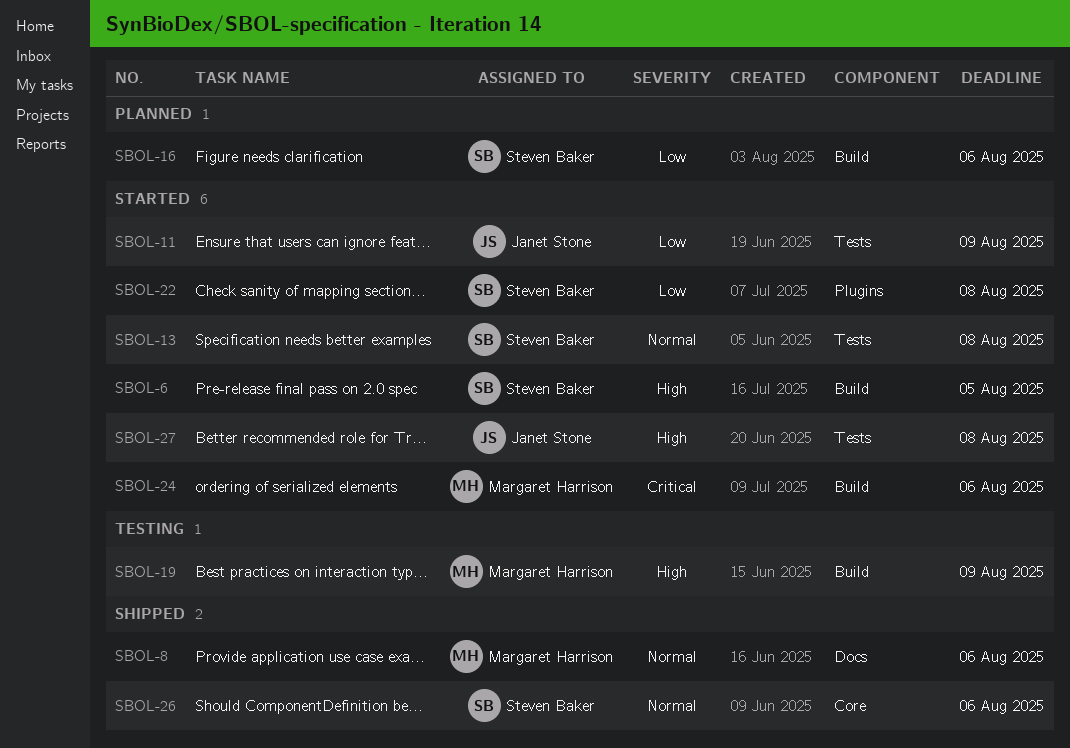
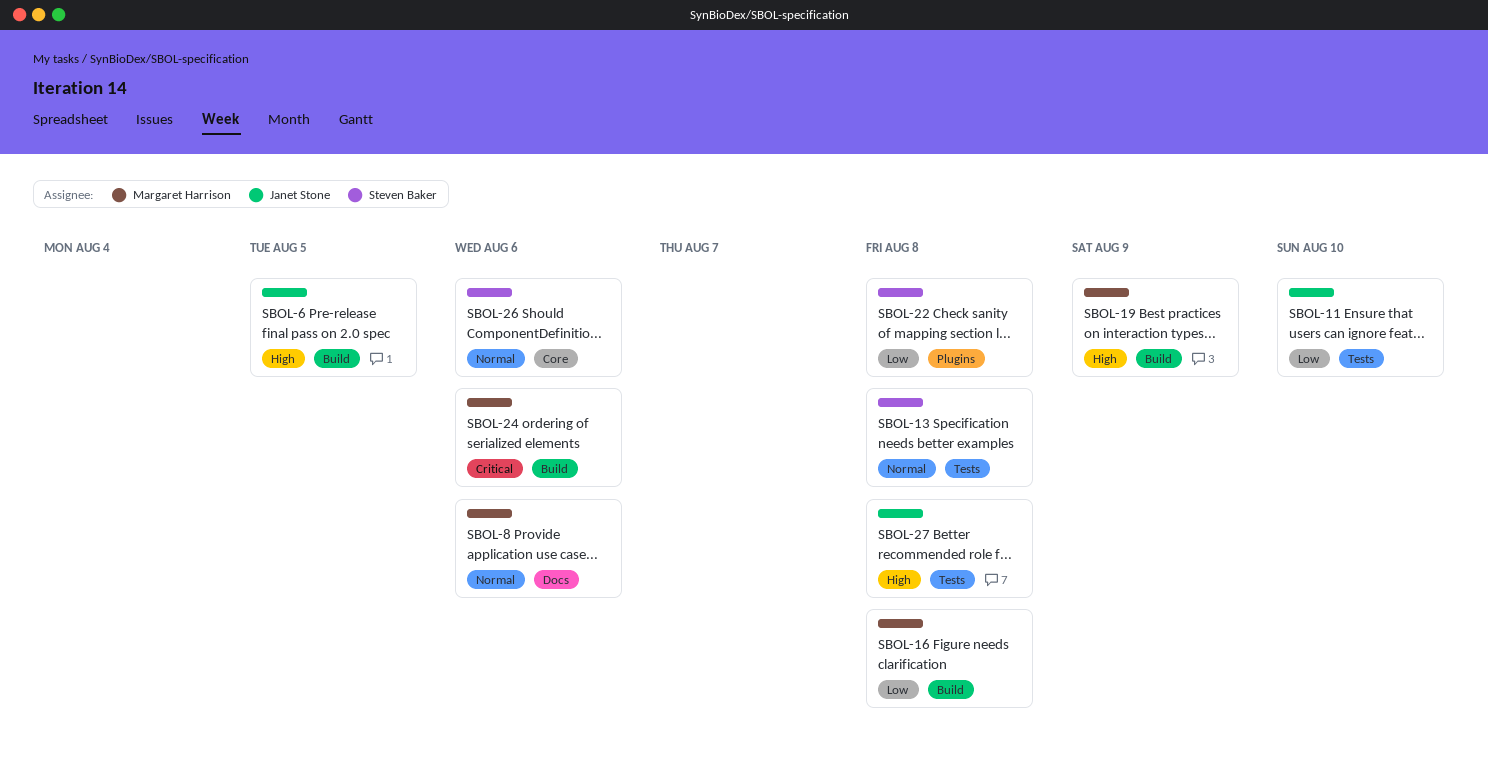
SBOL-6, owner: Steven Baker -> Janet Stone
SBOL-11, due: Aug 9 -> Aug 10
SBOL-16, owner: Steven Baker -> Margaret Harrison
SBOL-16, due: Aug 6 -> Aug 8

